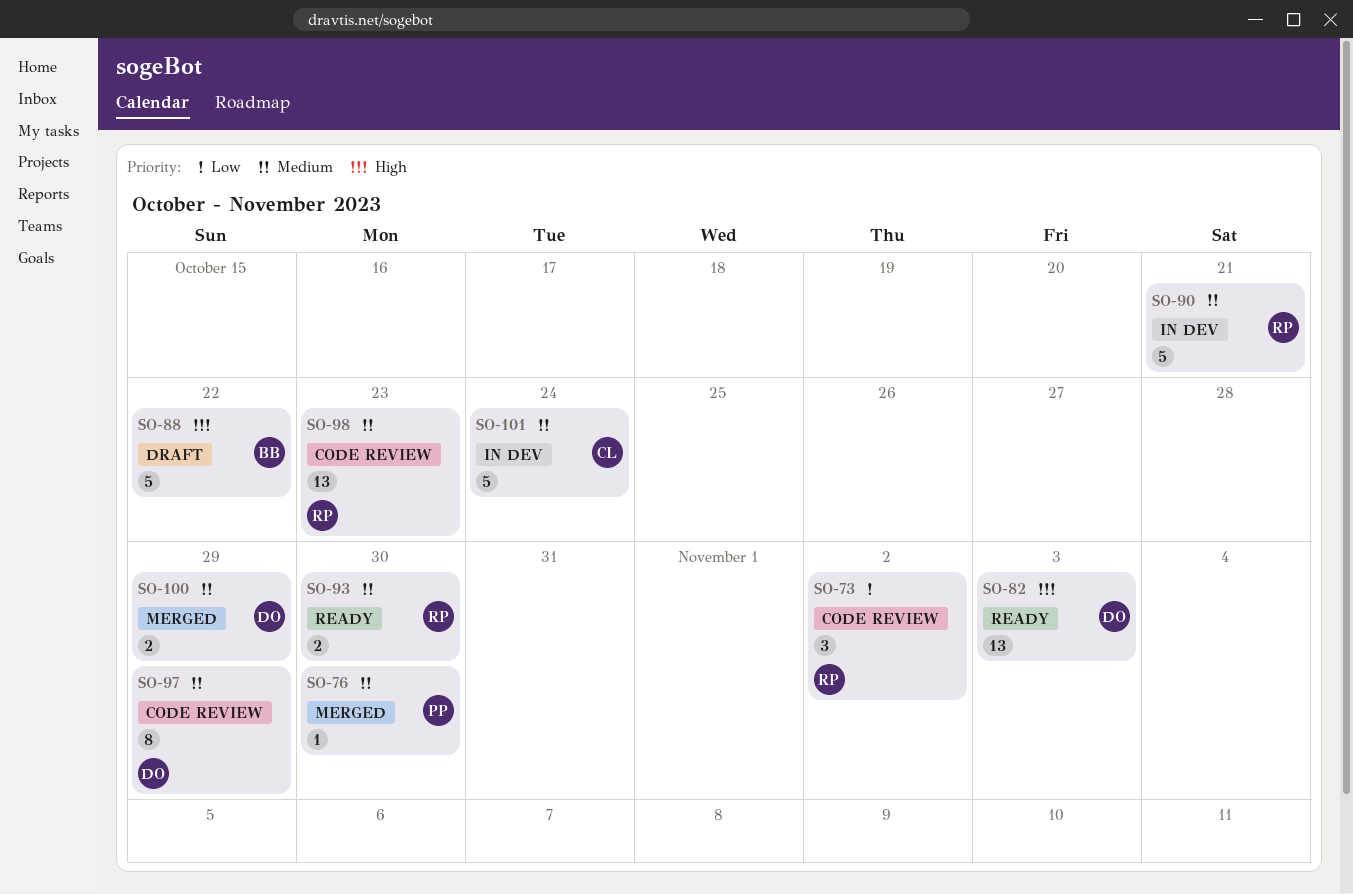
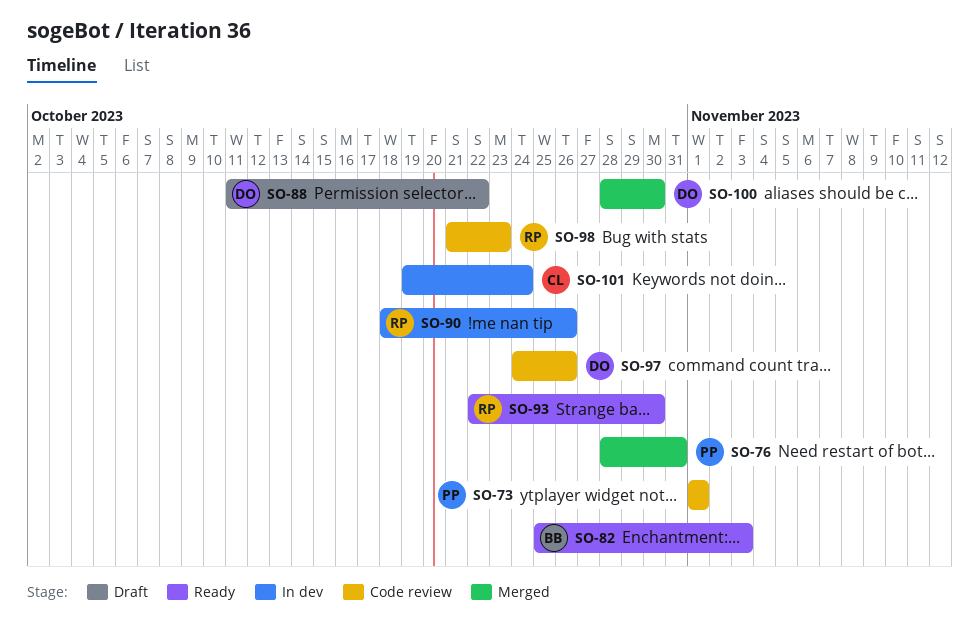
SO-73, owner: RP -> PP
SO-73, due: Nov 2 -> Nov 1
SO-76, due: Oct 30 -> Oct 31
SO-82, owner: DO -> BB
SO-88, owner: BB -> DO
SO-90, due: Oct 21 -> Oct 26
SO-97, due: Oct 29 -> Oct 26
SO-100, due: Oct 29 -> Oct 30

